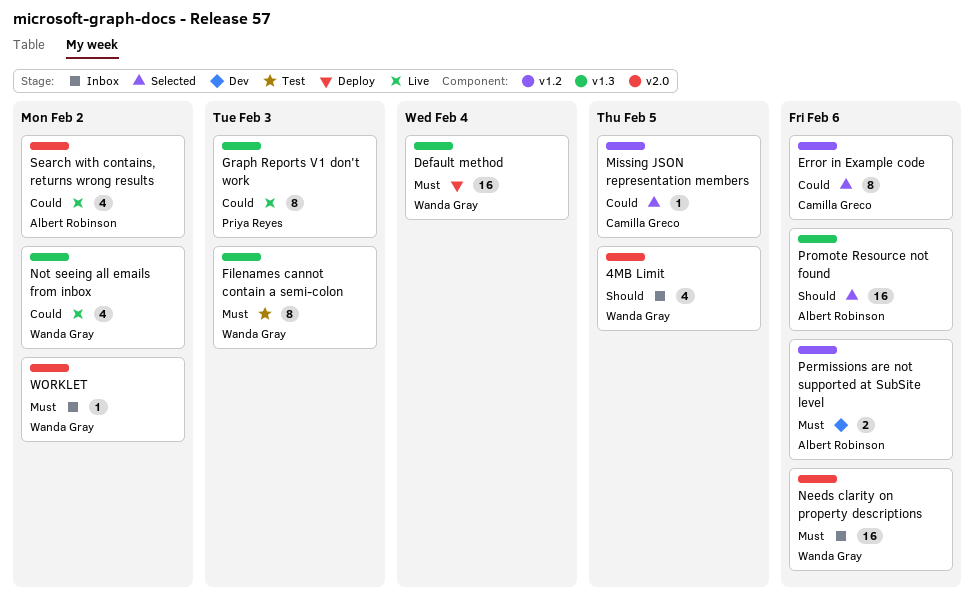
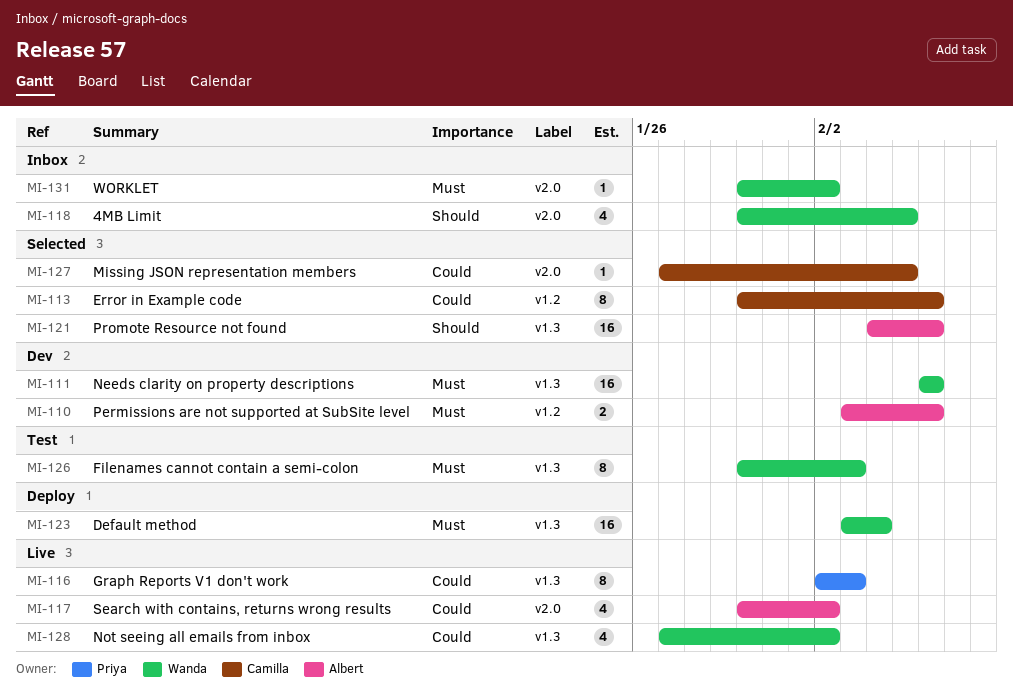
Missing JSON representation members, label: v1.2 -> v2.0
Needs clarity on property descriptions, status: Inbox -> Dev
Needs clarity on property descriptions, label: v2.0 -> v1.3

